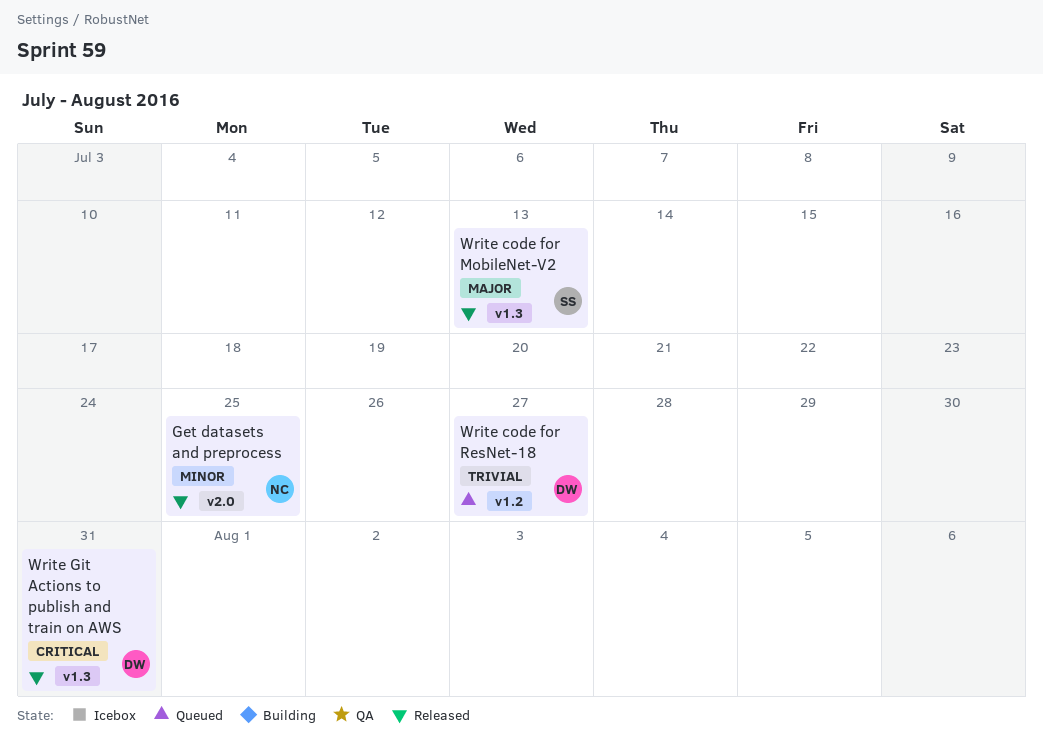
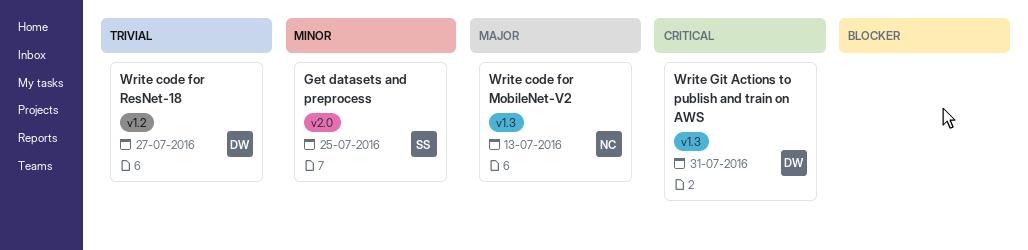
Get datasets and preprocess, owner: NC -> SS
Write code for MobileNet-V2, owner: SS -> NC

